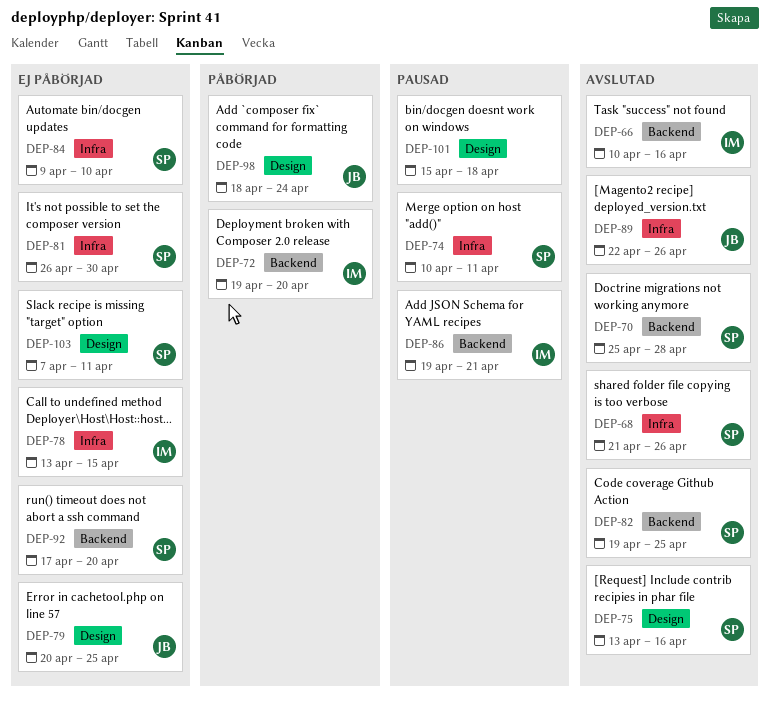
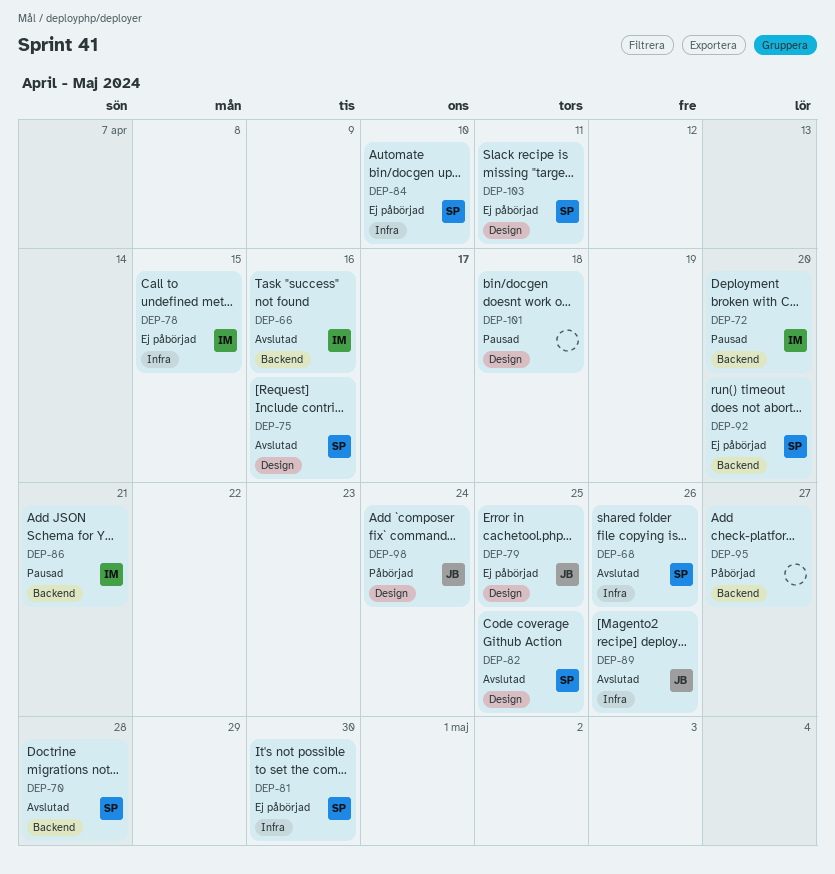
DEP-72, status: Påbörjad -> Pausad
DEP-74: present -> none
DEP-82, label: Backend -> Design
DEP-95: none -> present

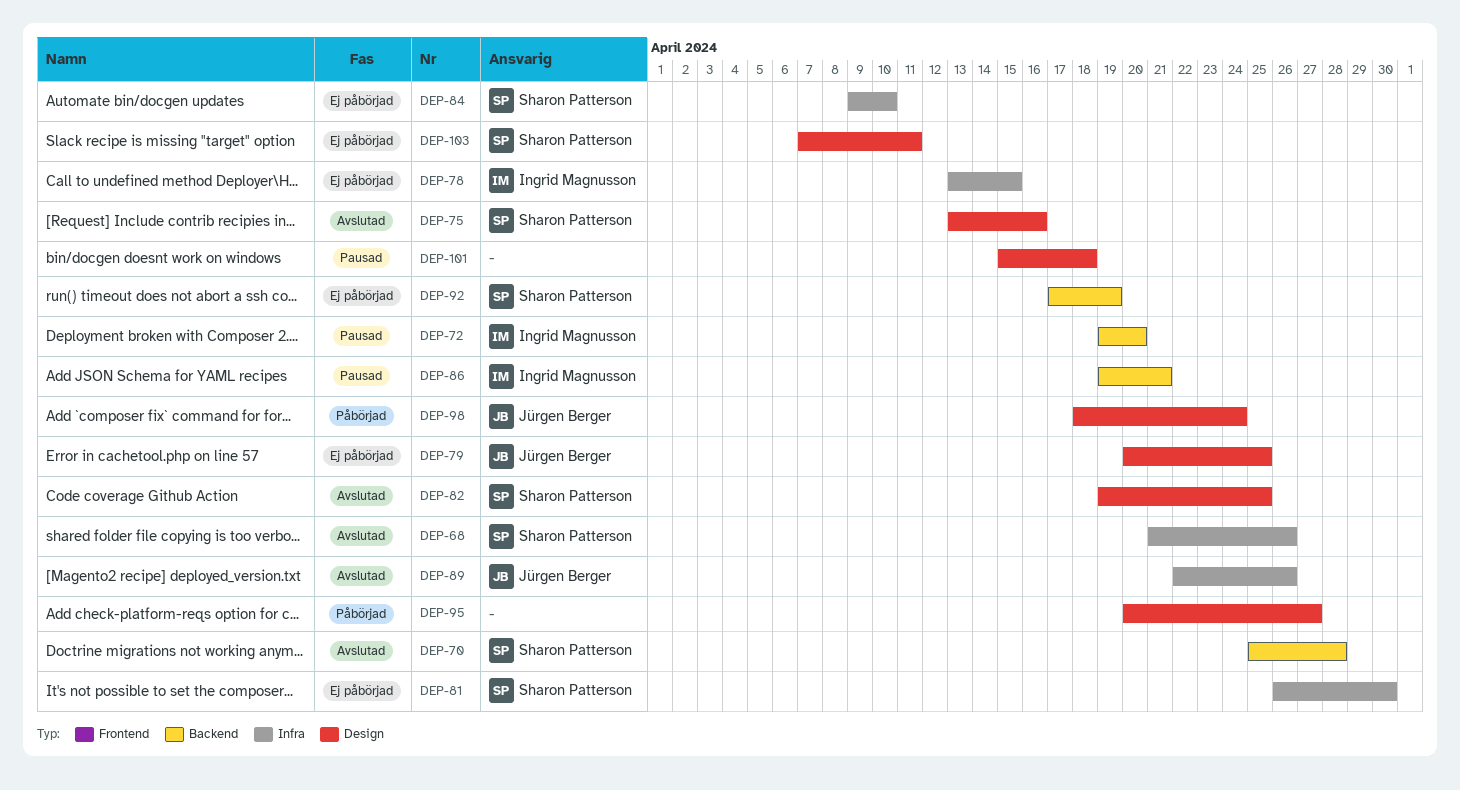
DEP-66: present -> none
DEP-92, due: Apr 20 -> Apr 19
DEP-95, label: Backend -> Design

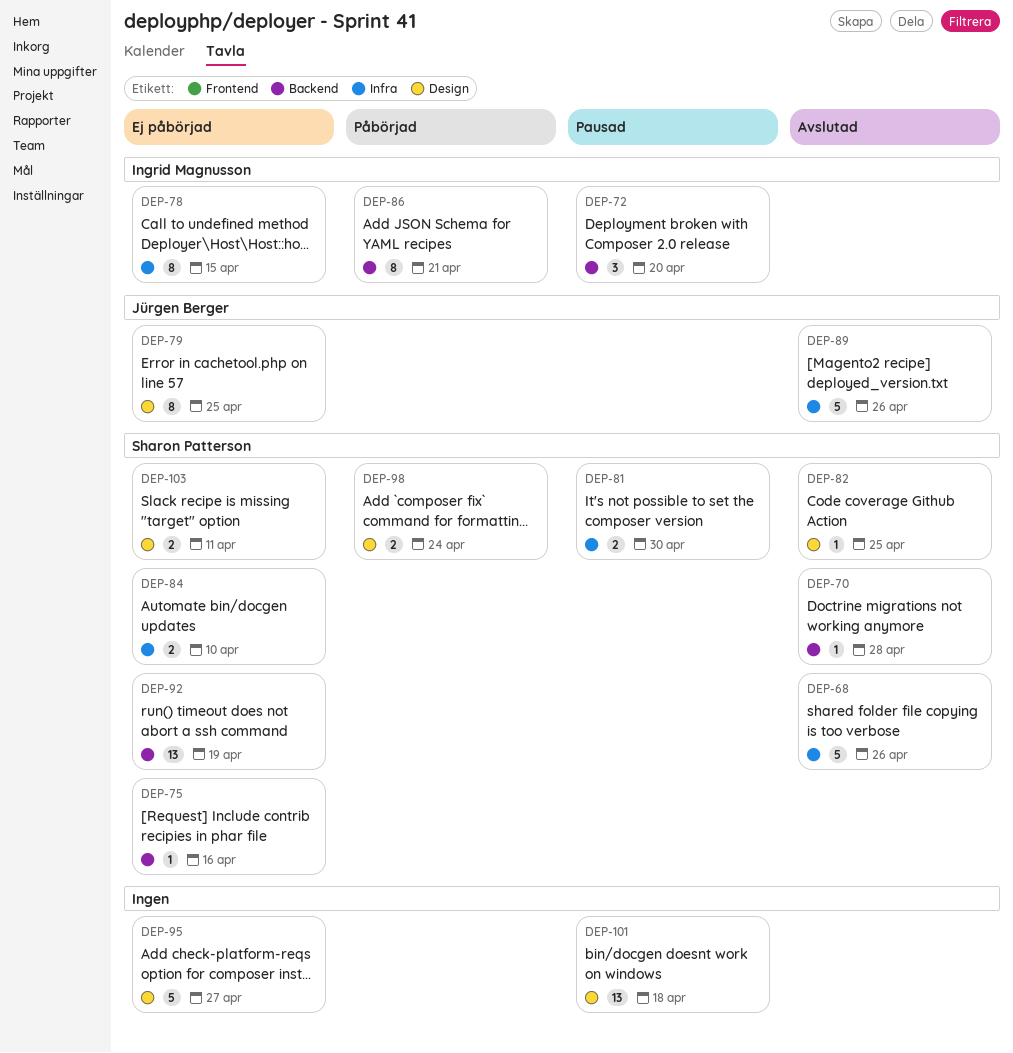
DEP-75, status: Avslutad -> Ej påbörjad
DEP-75, label: Design -> Backend
DEP-81, status: Ej påbörjad -> Pausad
DEP-86, status: Pausad -> Påbörjad
DEP-95, status: Påbörjad -> Ej påbörjad
DEP-98, owner: Jürgen Berger -> Sharon Patterson

